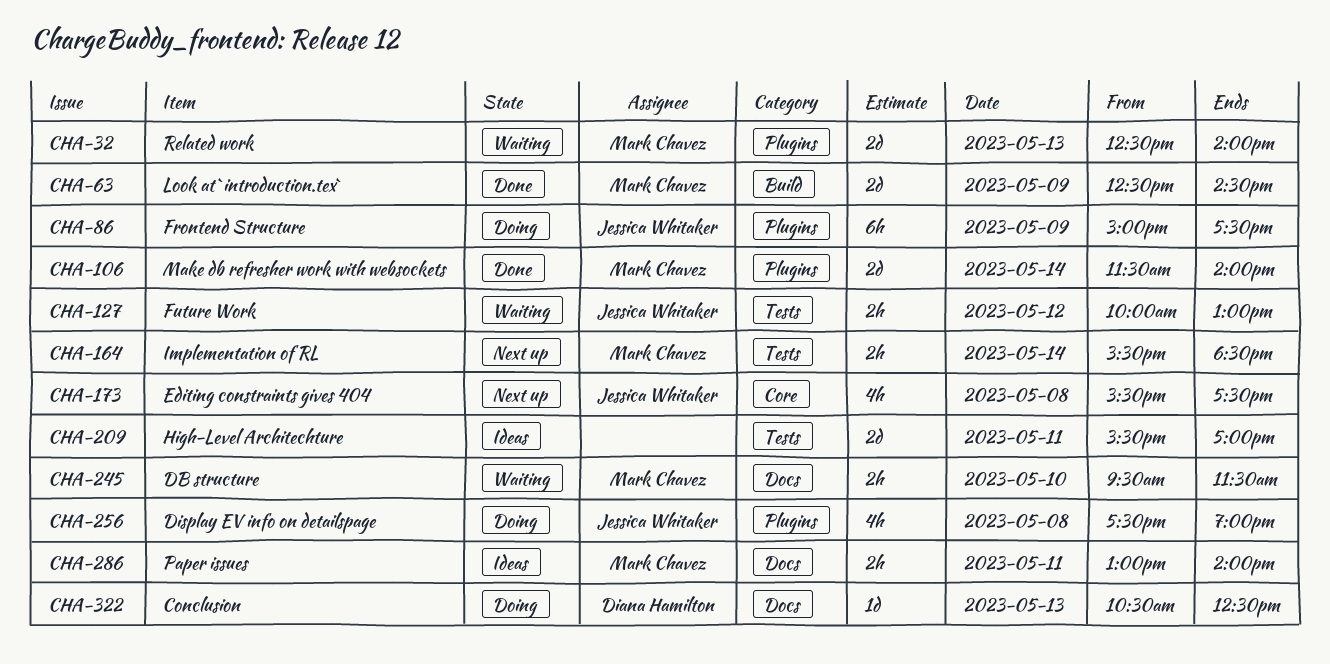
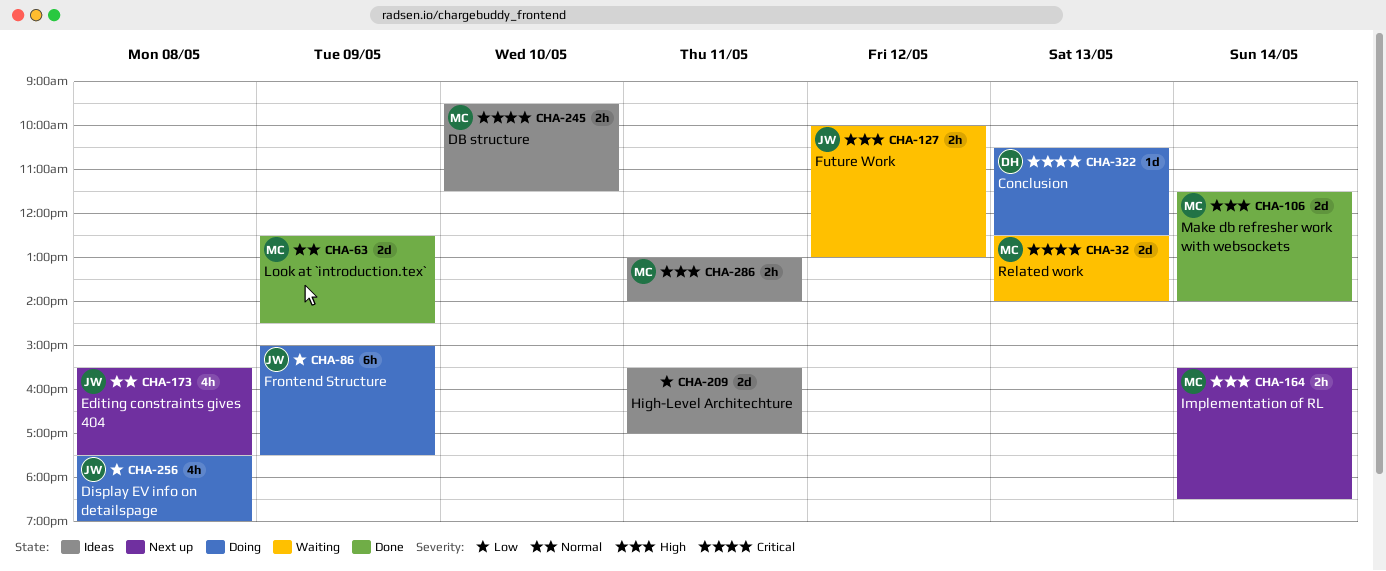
CHA-245, status: Waiting -> Ideas

